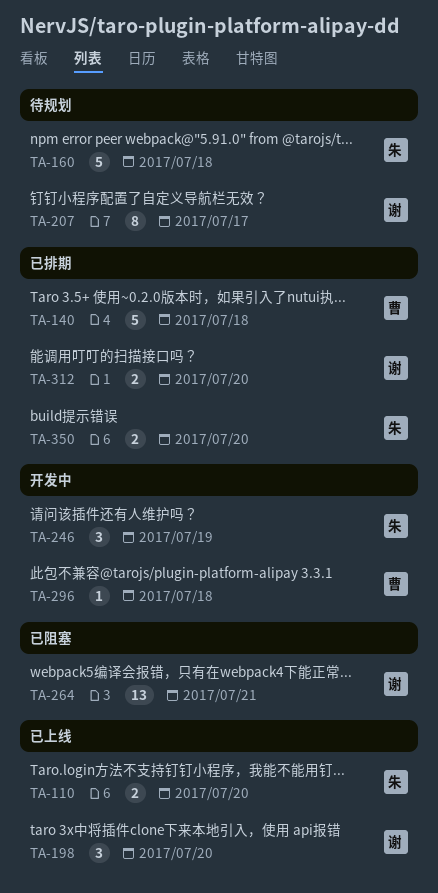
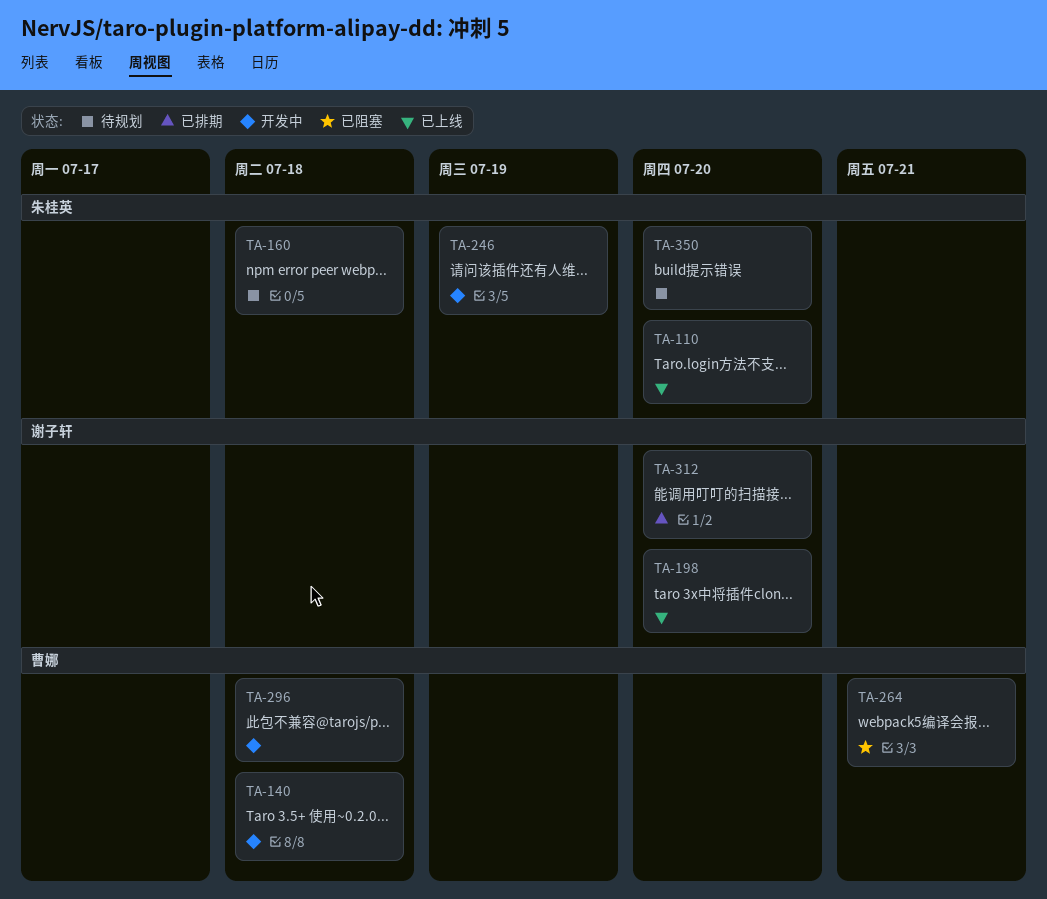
TA-140, status: 已排期 -> 开发中
TA-207: present -> none
TA-264, owner: 谢子轩 -> 曹娜
TA-350, status: 已排期 -> 待规划

